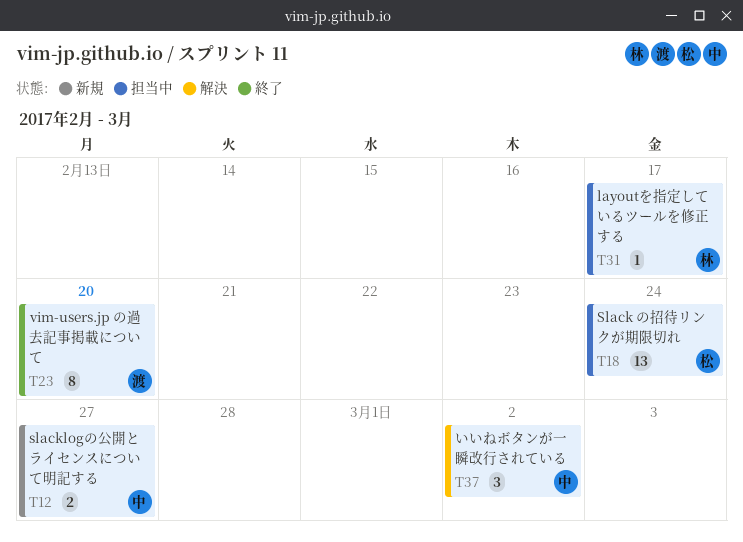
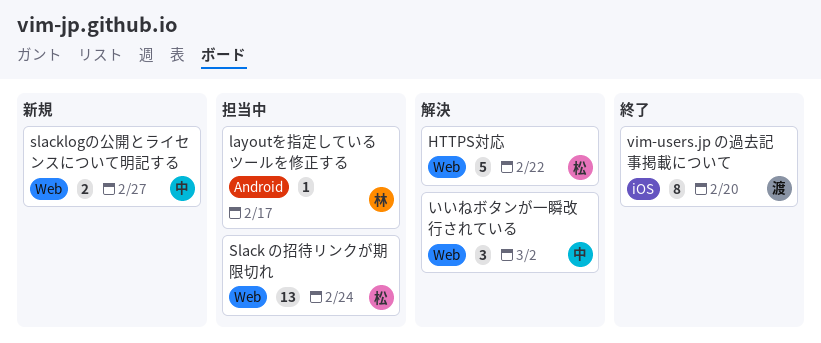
HTTPS対応: none -> present

